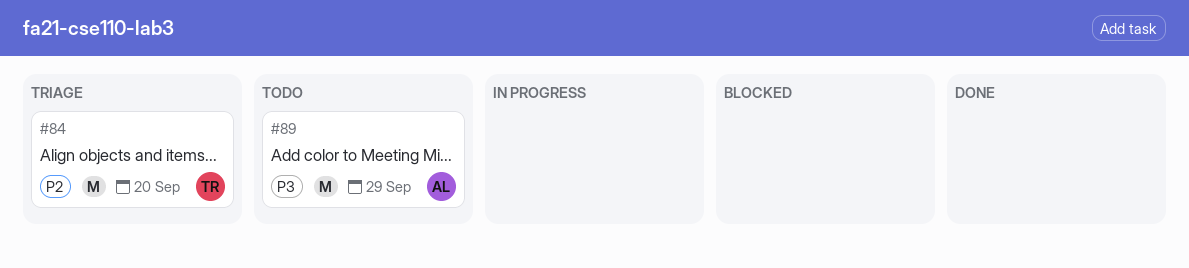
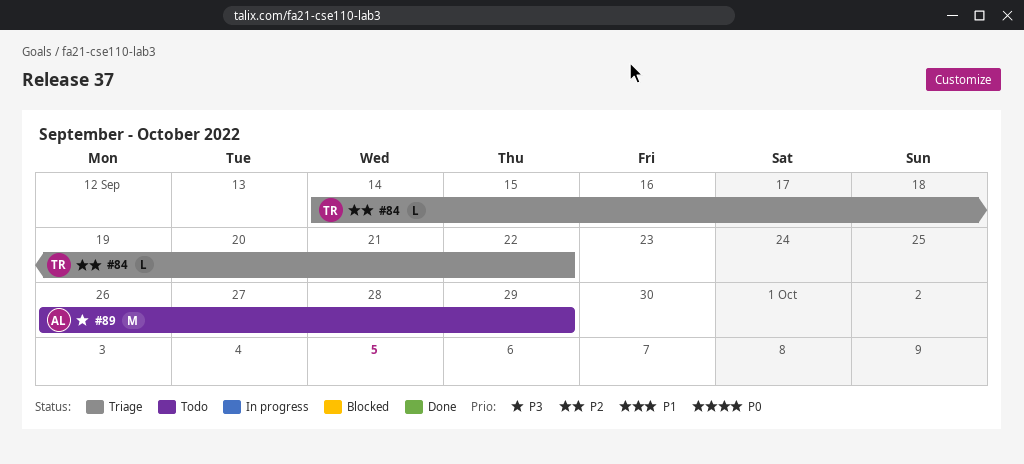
#84, estimate: M -> L
#84, due: Sep 20 -> Sep 22

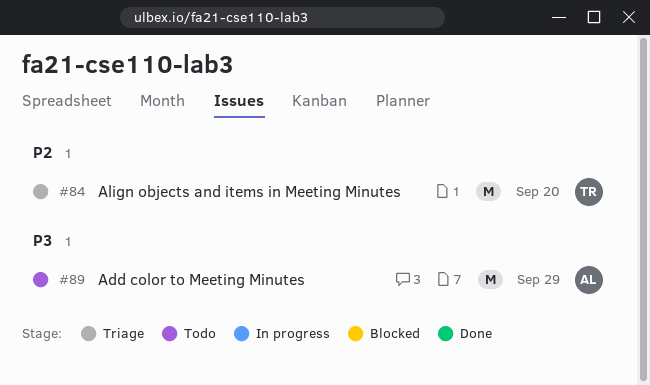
#84, estimate: L -> M
#84, due: Sep 22 -> Sep 20

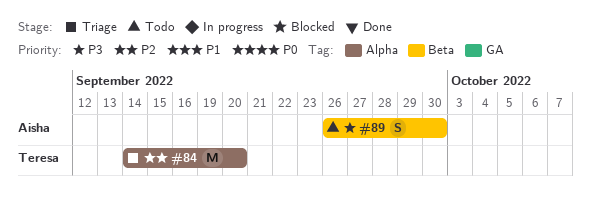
#89, estimate: M -> S
#89, due: Sep 29 -> Sep 30

